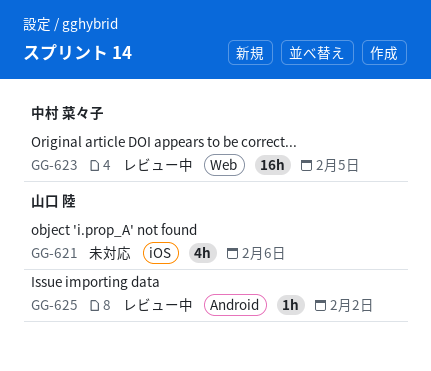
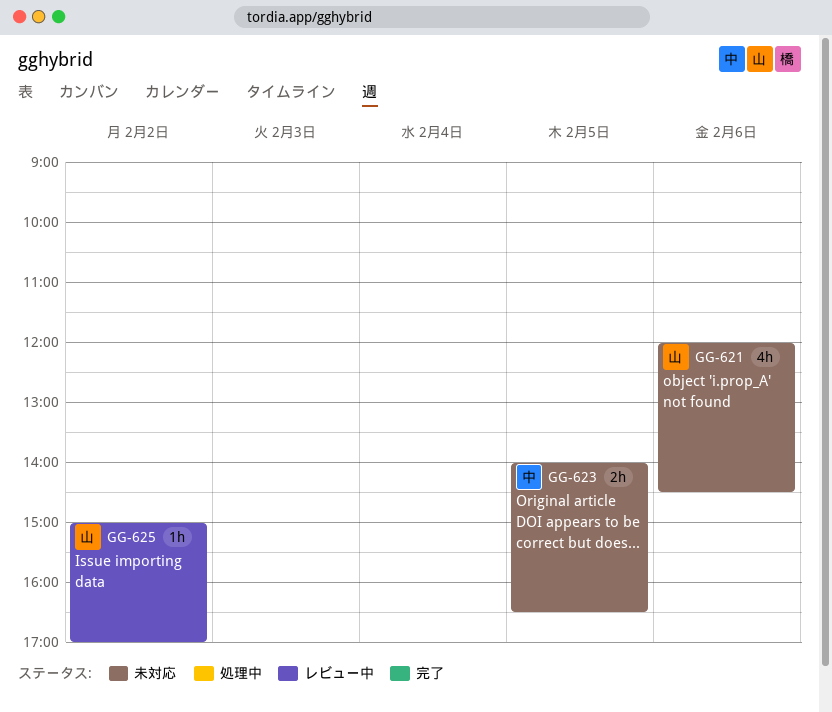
GG-623, status: レビュー中 -> 未対応
GG-623, estimate: 16h -> 2h

